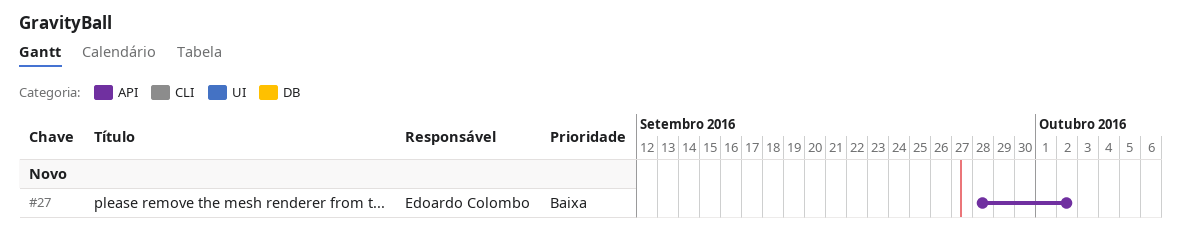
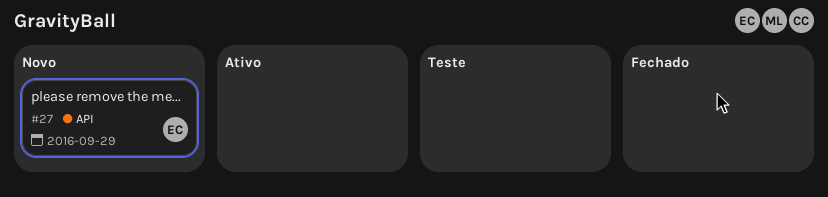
#27, due: Oct 2 -> Sep 29

